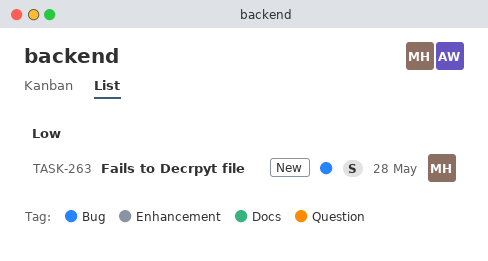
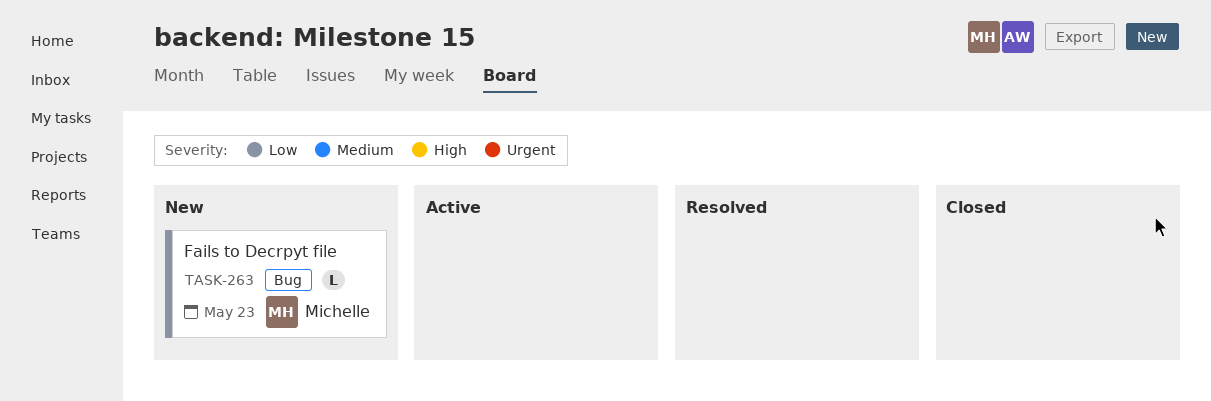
TASK-263, estimate: S -> L
TASK-263, due: May 28 -> May 23

